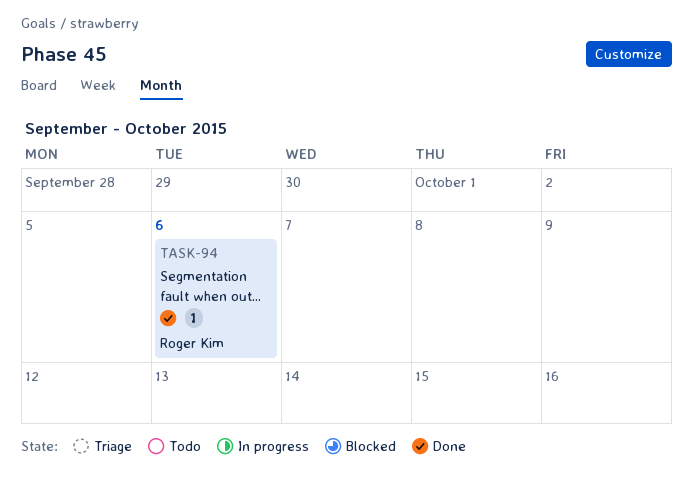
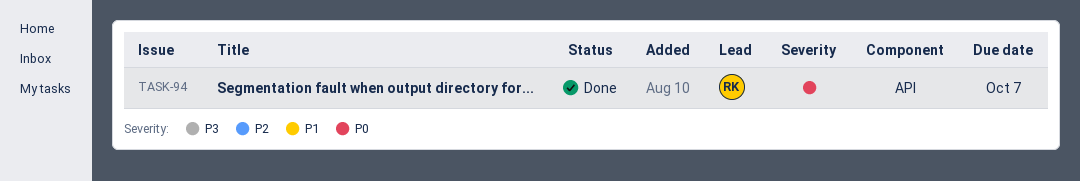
TASK-94, due: Oct 6 -> Oct 7

